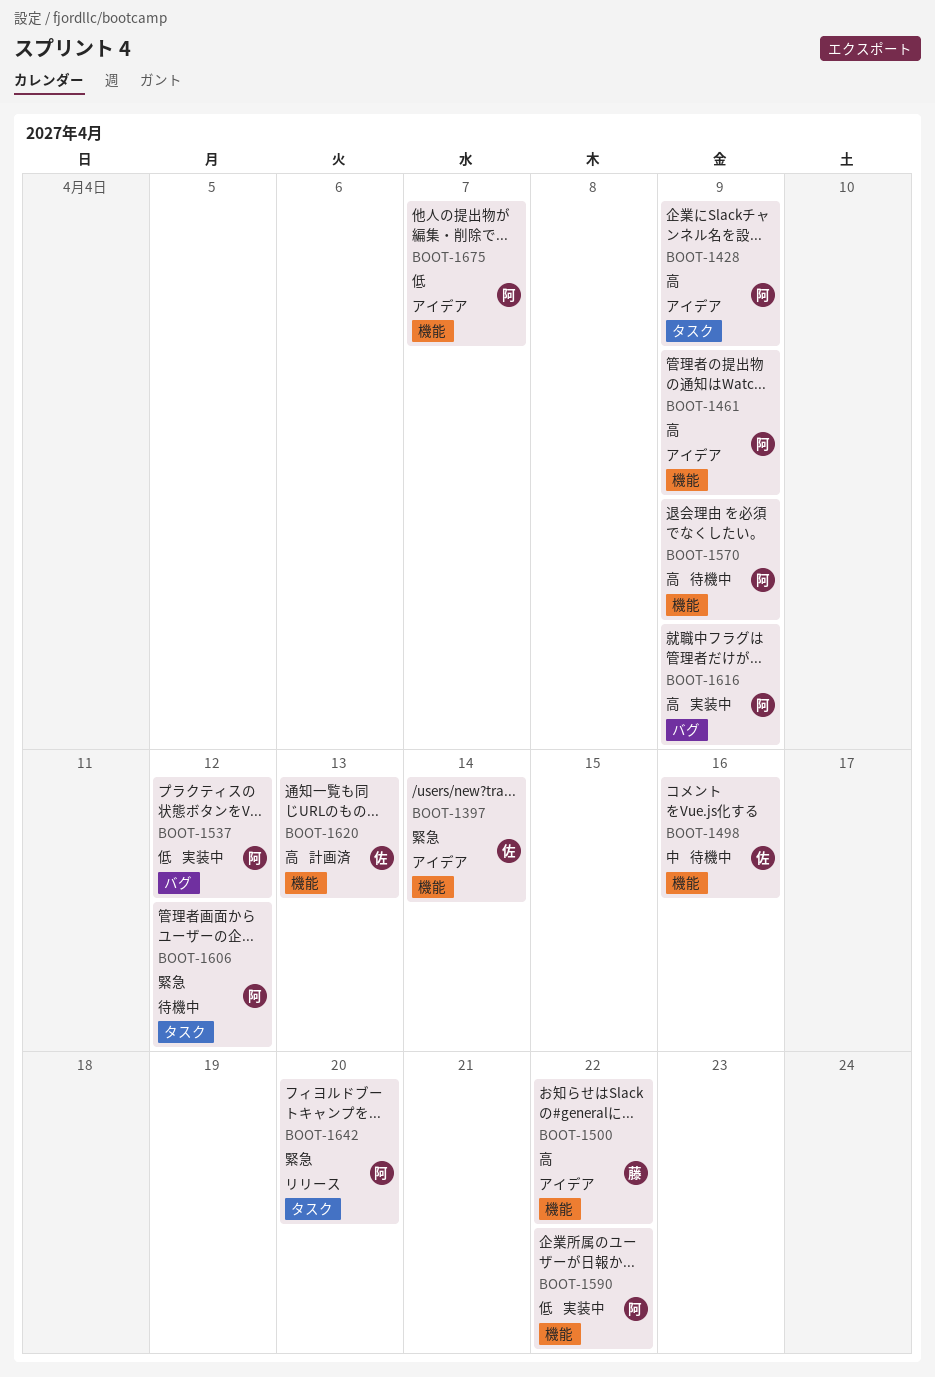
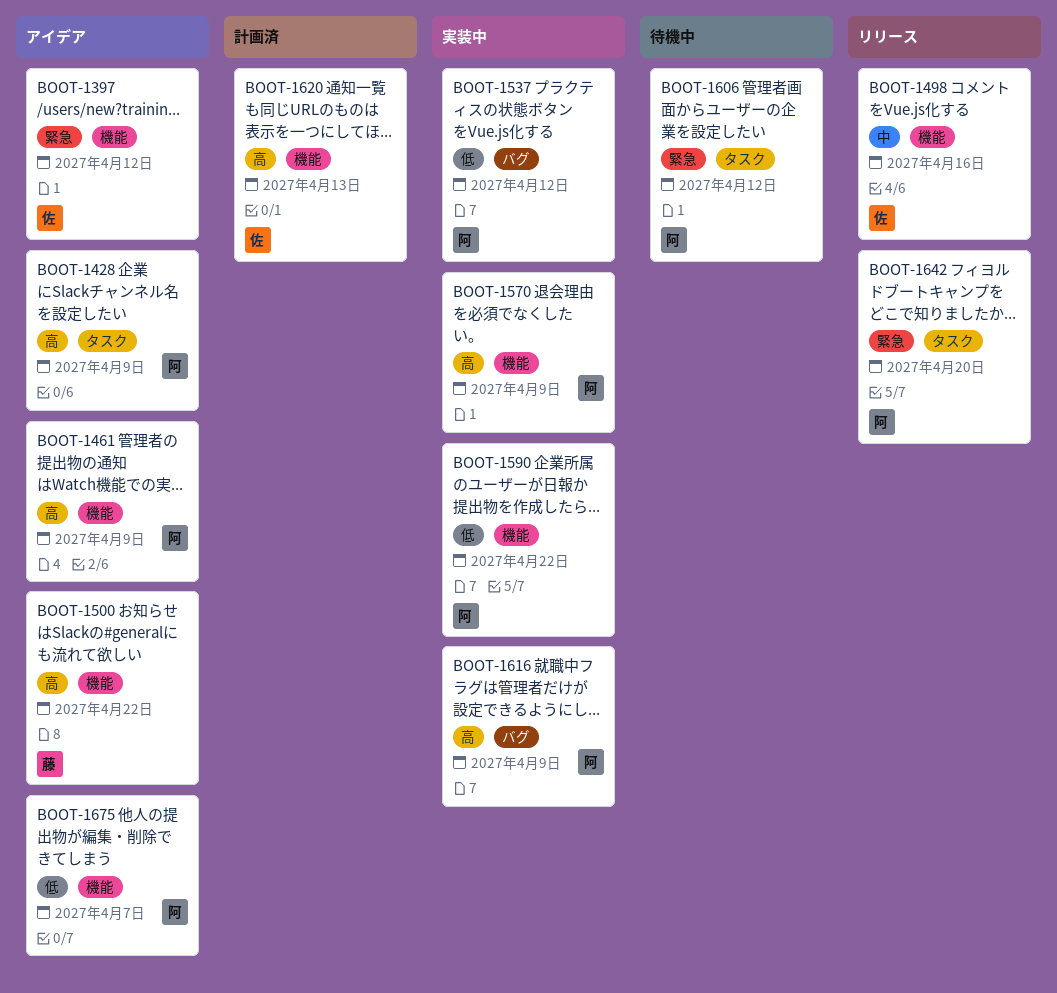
BOOT-1397, due: Apr 14 -> Apr 12
BOOT-1498, status: 待機中 -> リリース
BOOT-1570, status: 待機中 -> 実装中

